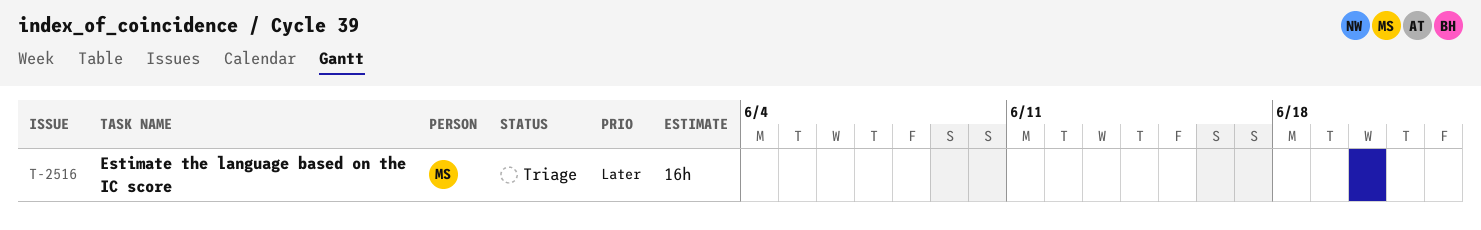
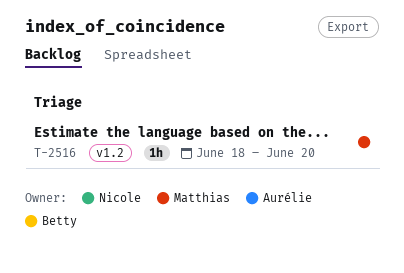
T-2516, estimate: 16h -> 1h
T-2516, start: Jun 20 -> Jun 18

